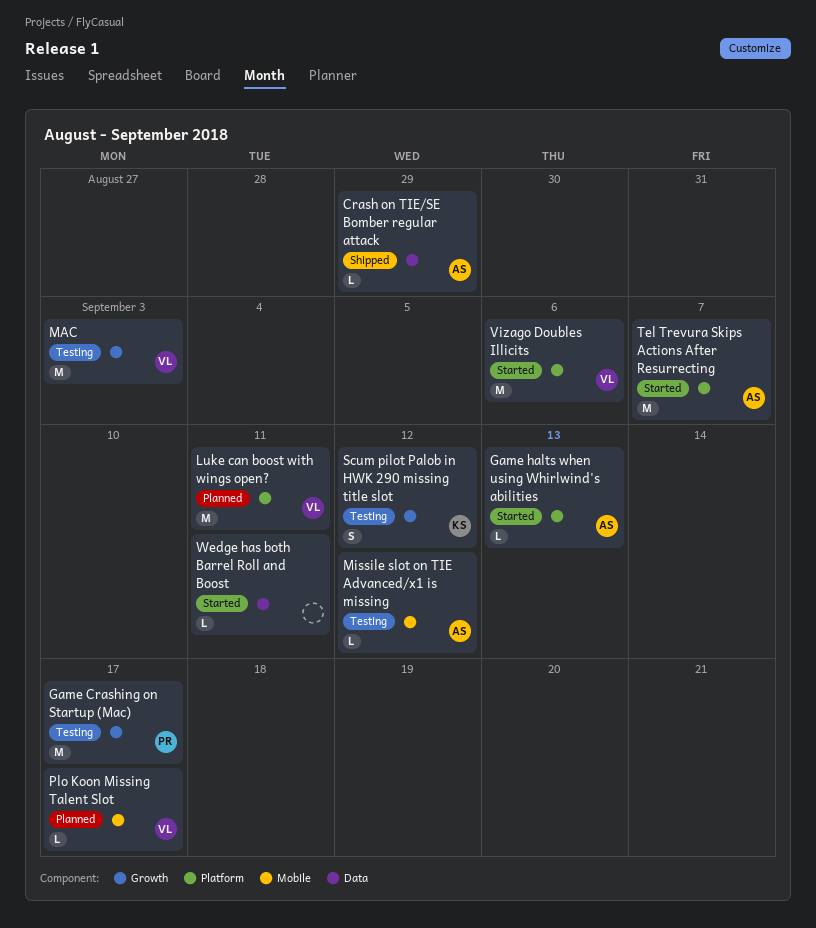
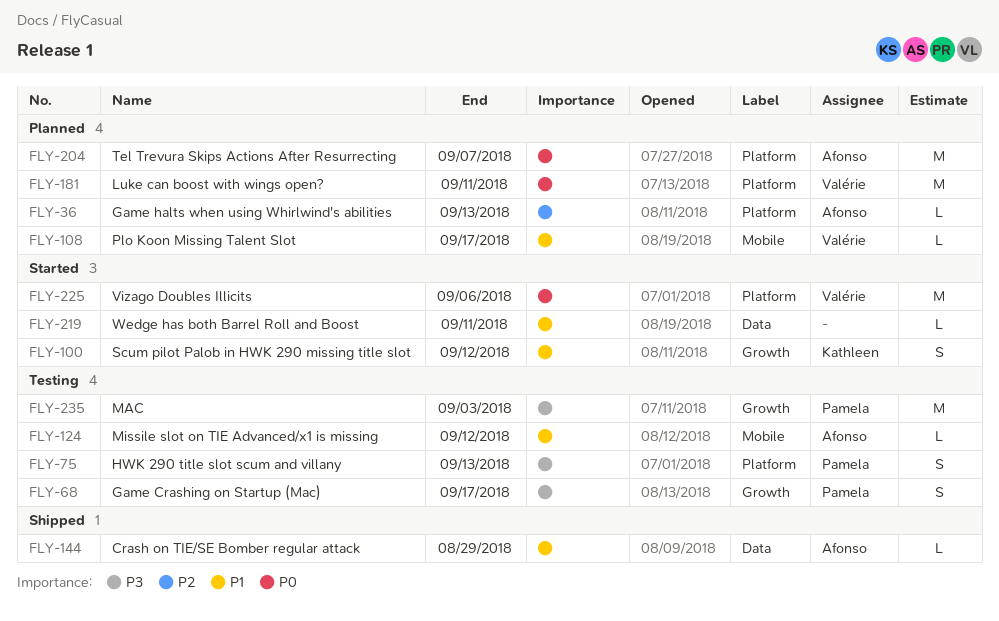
Game Crashing on Startup (Mac), estimate: M -> S
Game halts when using Whirlwind's abilities, status: Started -> Planned
HWK 290 title slot scum and villany: none -> present
MAC, owner: Valérie -> Pamela
Scum pilot Palob in HWK 290 missing title slot, status: Testing -> Started
Tel Trevura Skips Actions After Resurrecting, status: Started -> Planned

